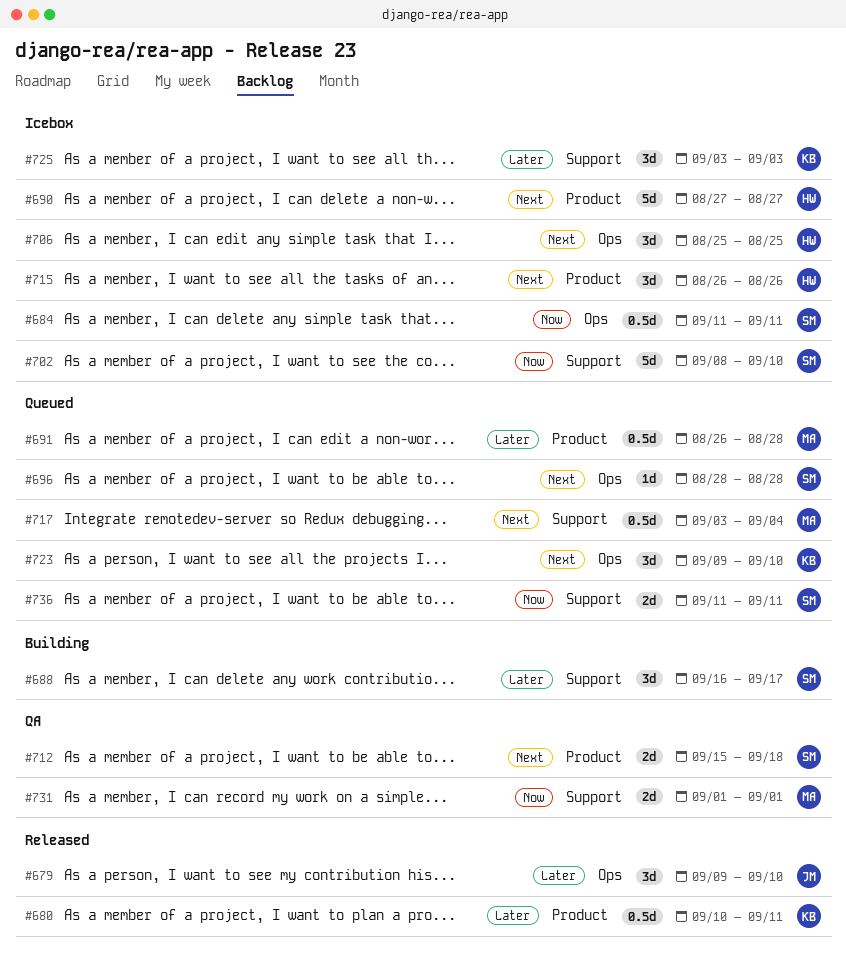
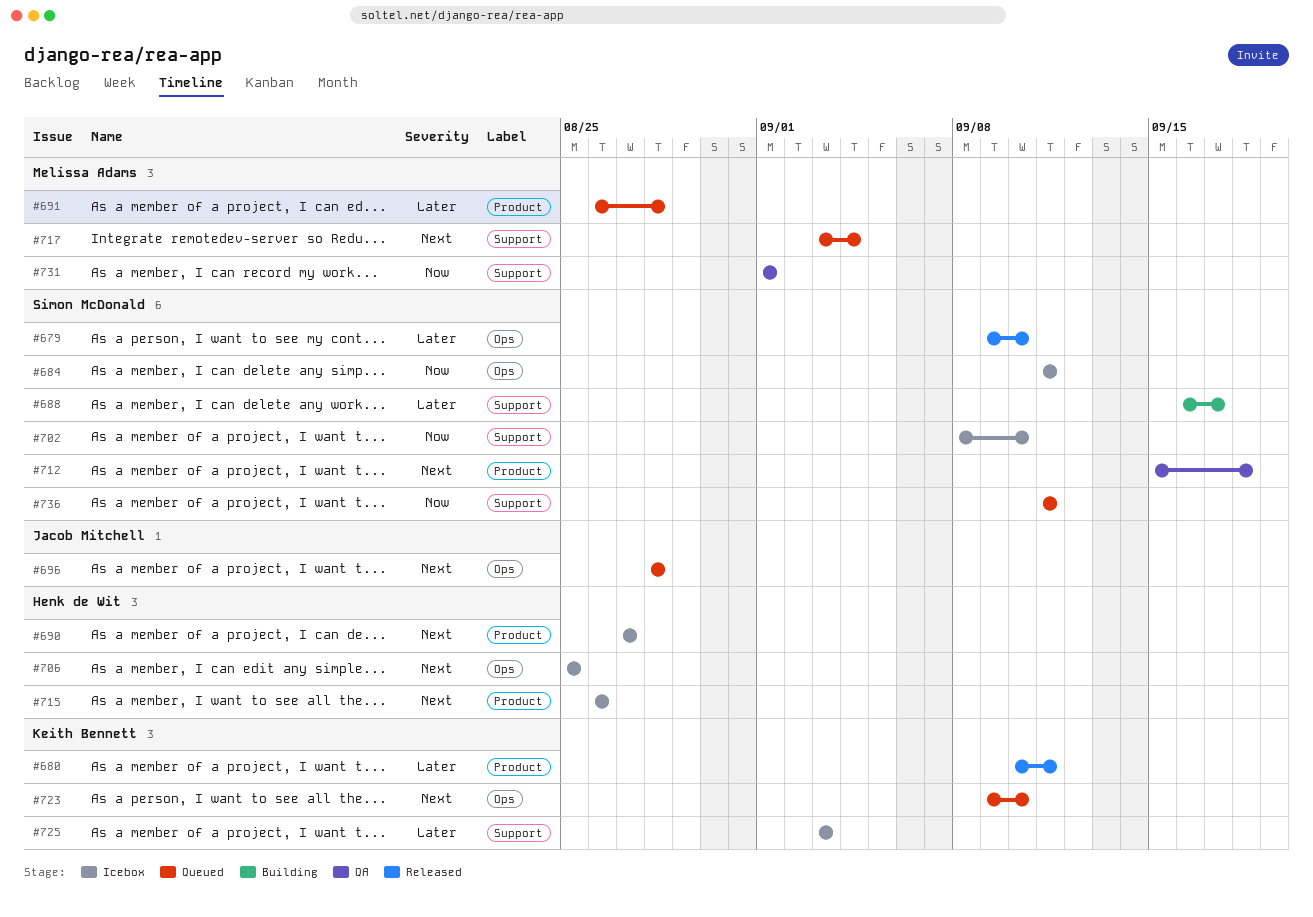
#679, owner: Jacob Mitchell -> Simon McDonald
#696, owner: Simon McDonald -> Jacob Mitchell

